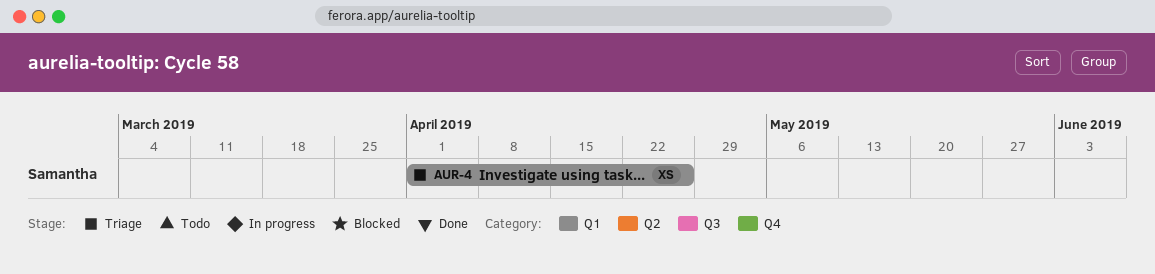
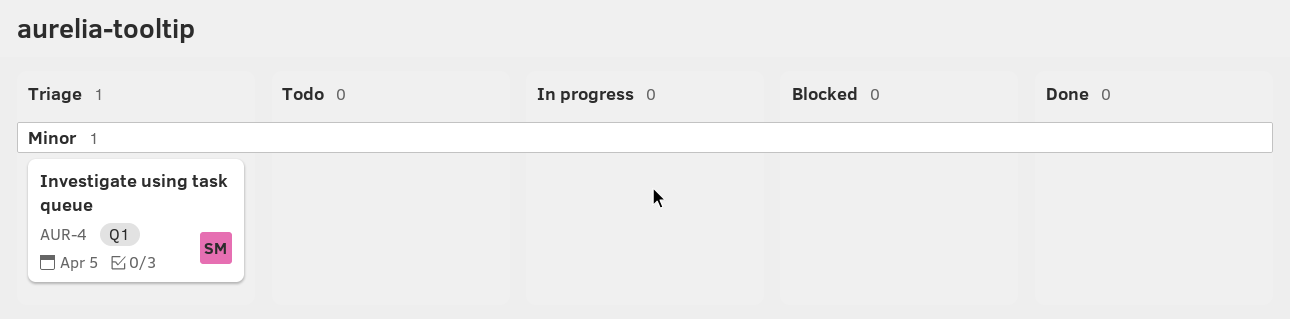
AUR-4, due: Apr 26 -> Apr 5

